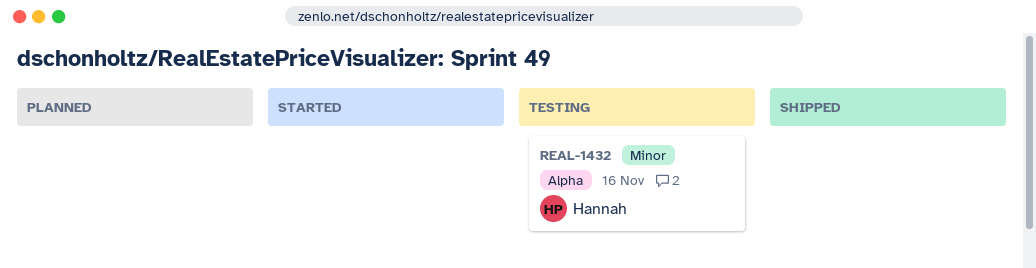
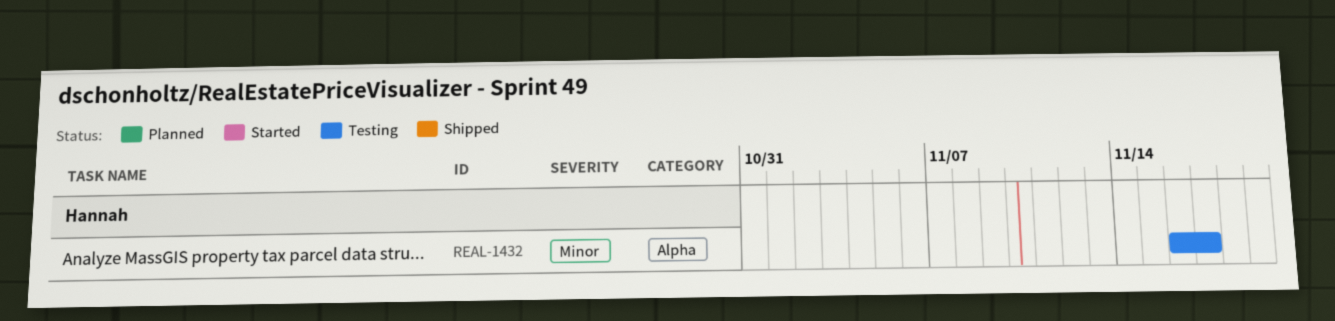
REAL-1432, due: Nov 16 -> Nov 17

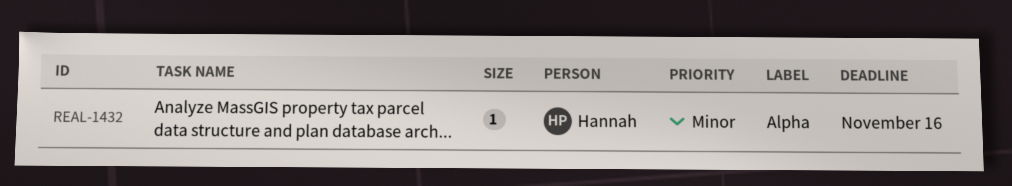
REAL-1432, due: Nov 17 -> Nov 16

